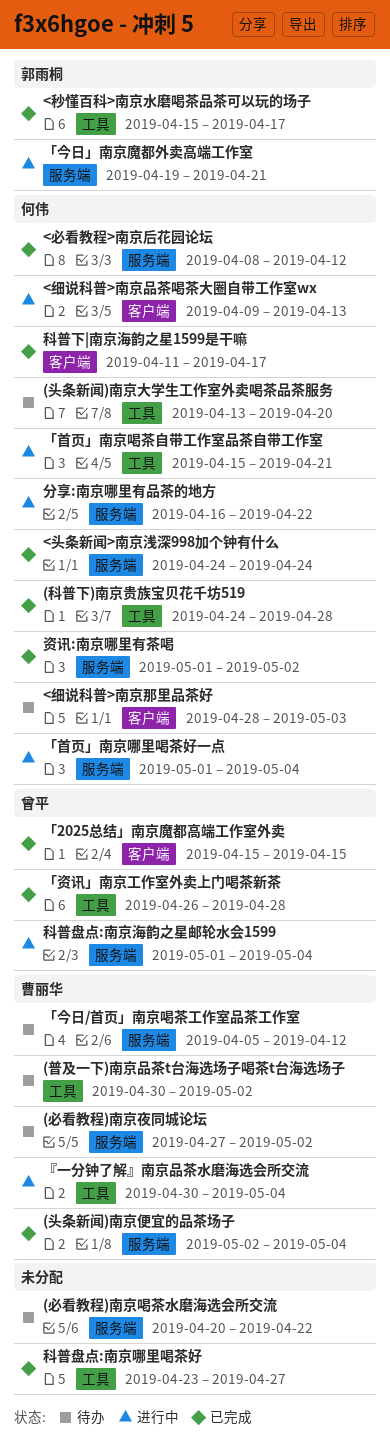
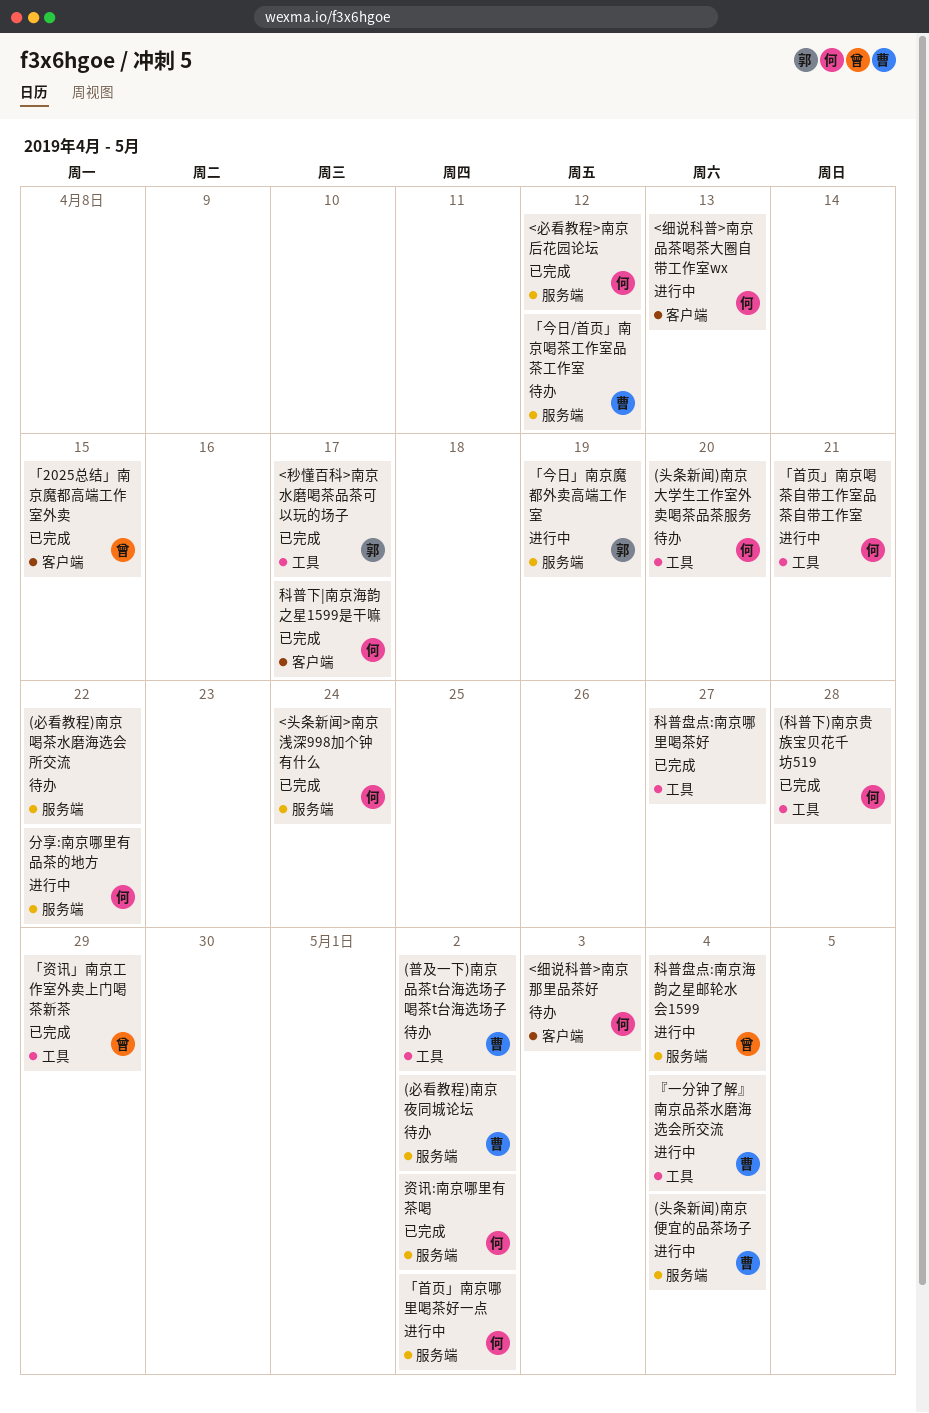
(头条新闻)南京便宜的品茶场子, status: 已完成 -> 进行中
「今日」南京魔都外卖高端工作室, due: Apr 21 -> Apr 19
「资讯」南京工作室外卖上门喝茶新茶, due: Apr 28 -> Apr 29
「首页」南京哪里喝茶好一点, due: May 4 -> May 2

